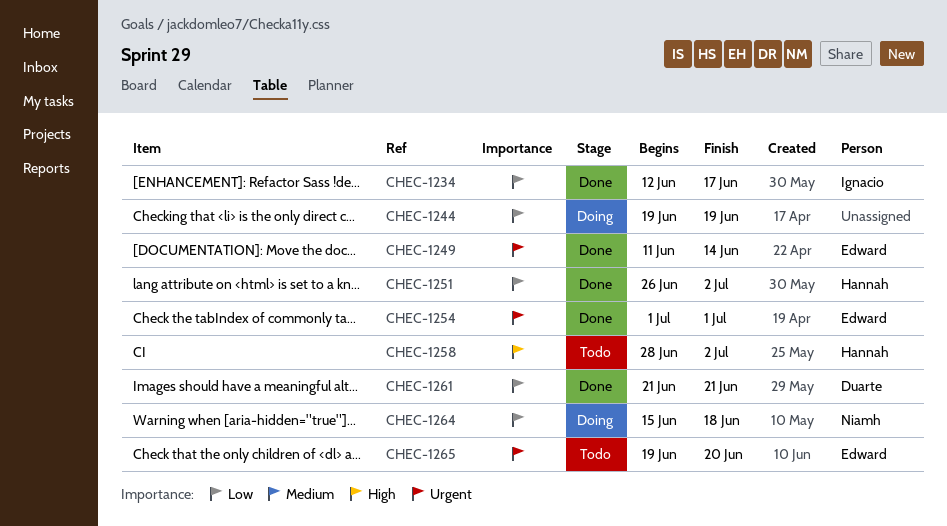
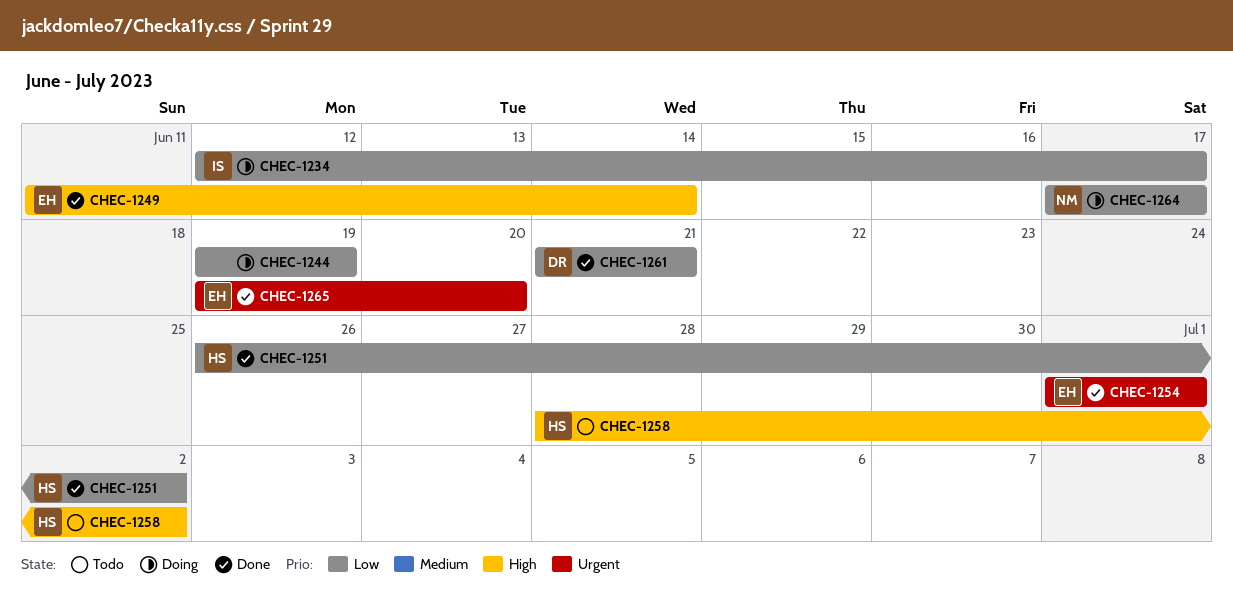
CHEC-1234, status: Done -> Doing
CHEC-1249, priority: Urgent -> High
CHEC-1264, start: Jun 15 -> Jun 17
CHEC-1264, due: Jun 18 -> Jun 17
CHEC-1265, status: Todo -> Done

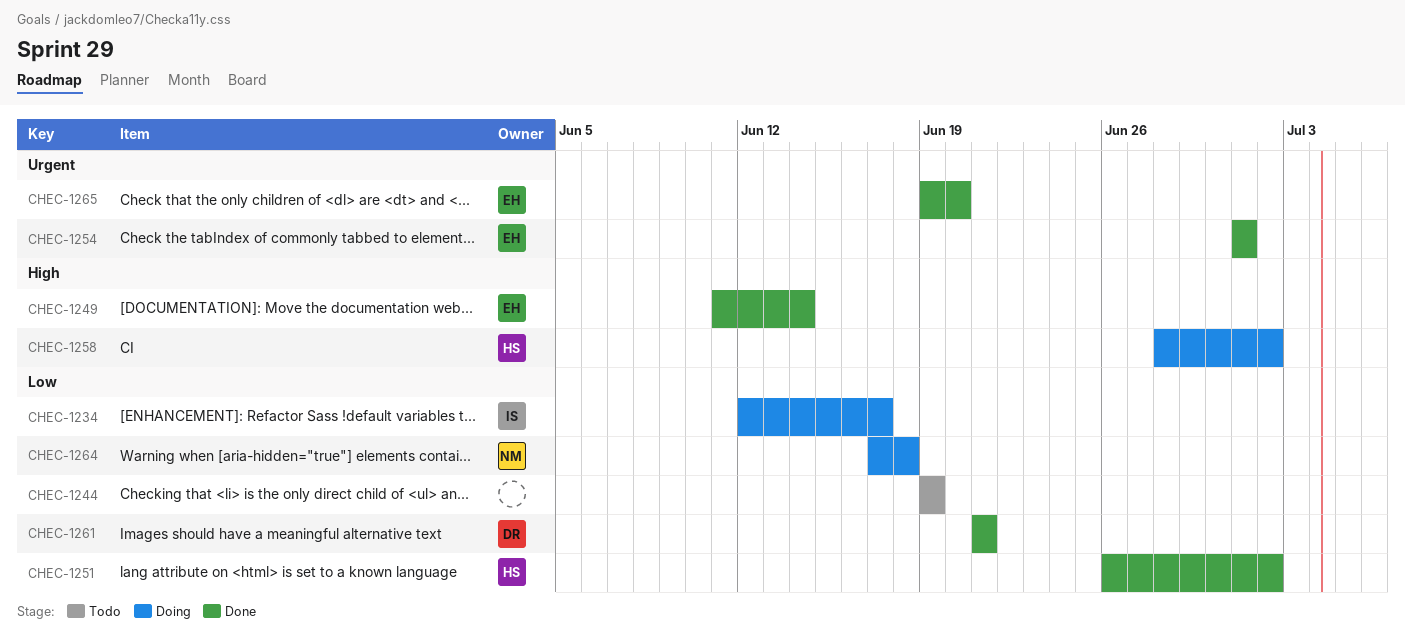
CHEC-1244, status: Doing -> Todo
CHEC-1258, status: Todo -> Doing
CHEC-1264, due: Jun 17 -> Jun 18

